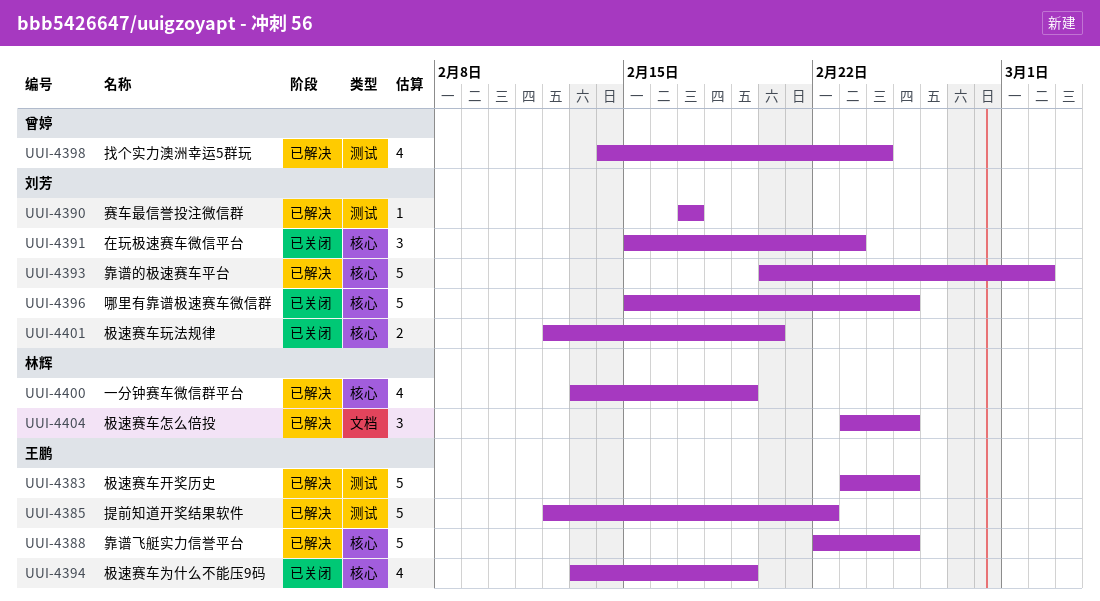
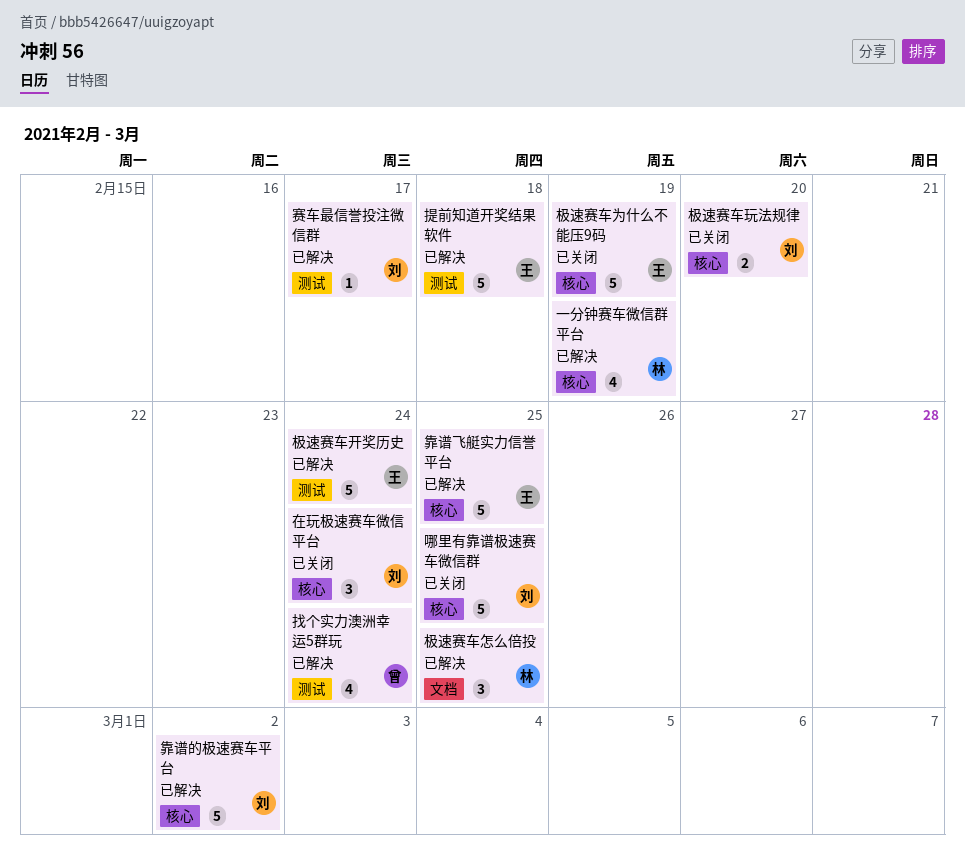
在玩极速赛车微信平台, due: Feb 23 -> Feb 24
提前知道开奖结果软件, due: Feb 22 -> Feb 18
极速赛车为什么不能压9码, estimate: 4 -> 5
极速赛车开奖历史, due: Feb 25 -> Feb 24

